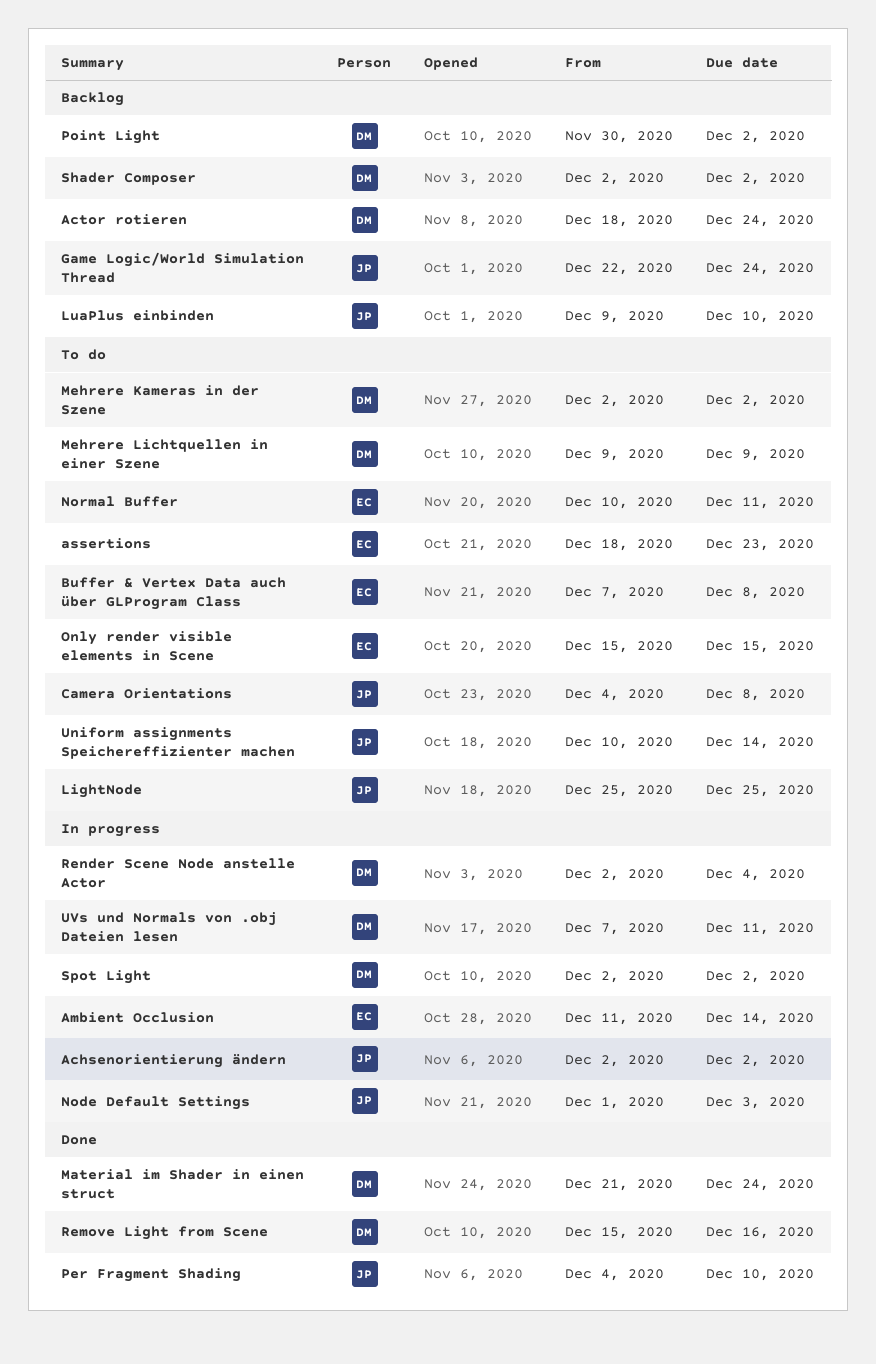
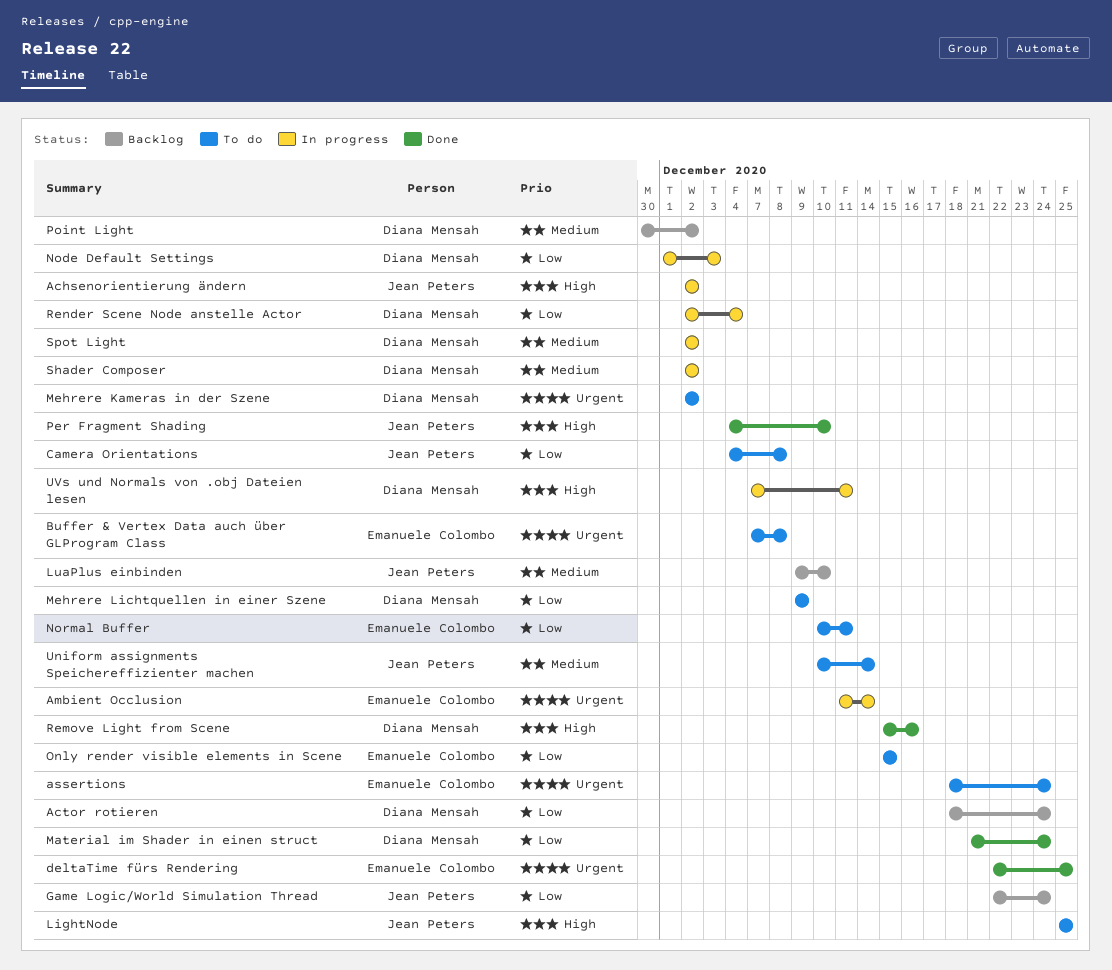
assertions, due: Dec 23 -> Dec 24
deltaTime fürs Rendering: none -> present
Node Default Settings, owner: Jean Peters -> Diana Mensah
Shader Composer, status: Backlog -> In progress

